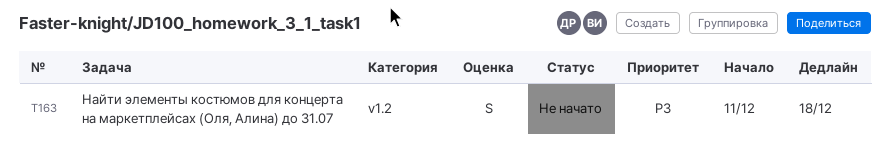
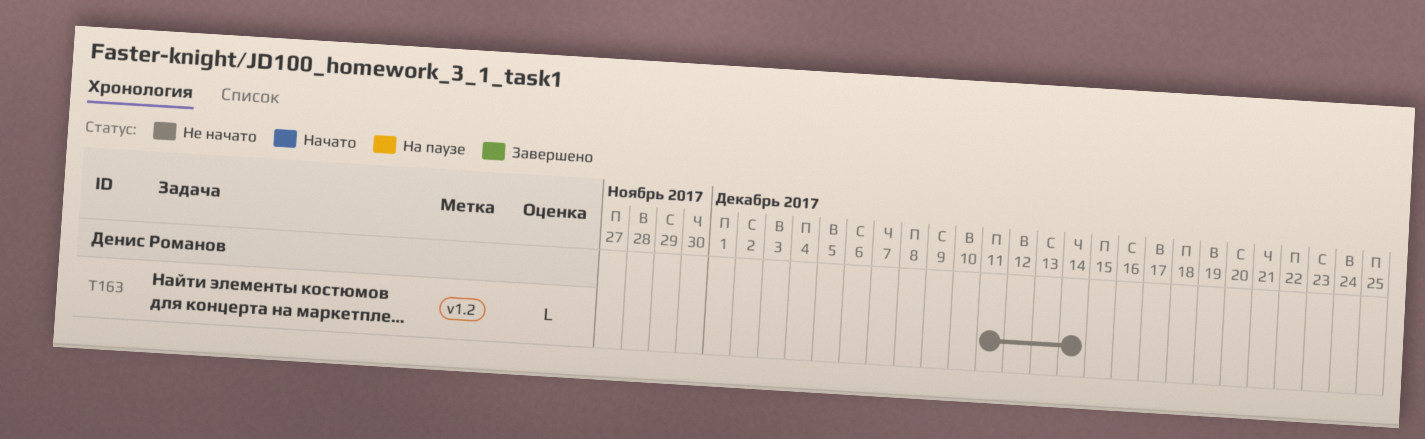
T163, estimate: S -> L
T163, due: Dec 18 -> Dec 14

